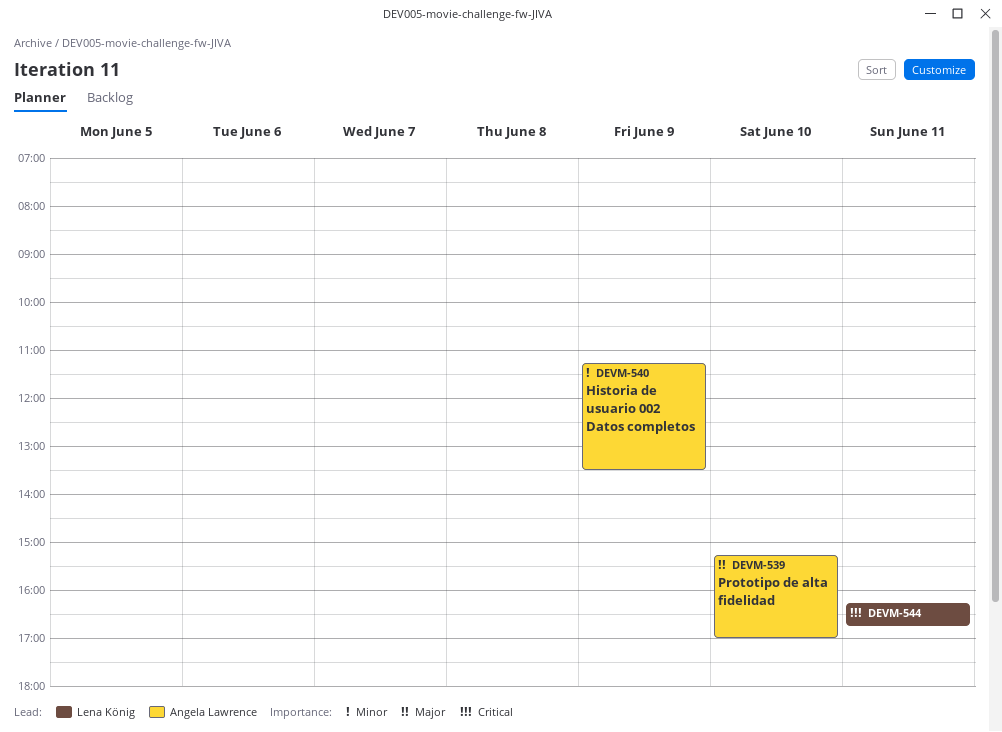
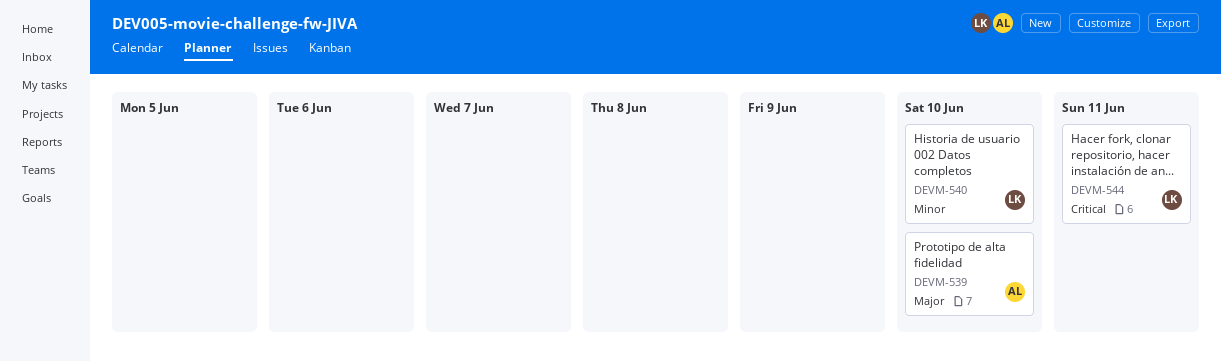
DEVM-540, owner: Angela Lawrence -> Lena König
DEVM-540, day: Jun 9 -> Jun 10

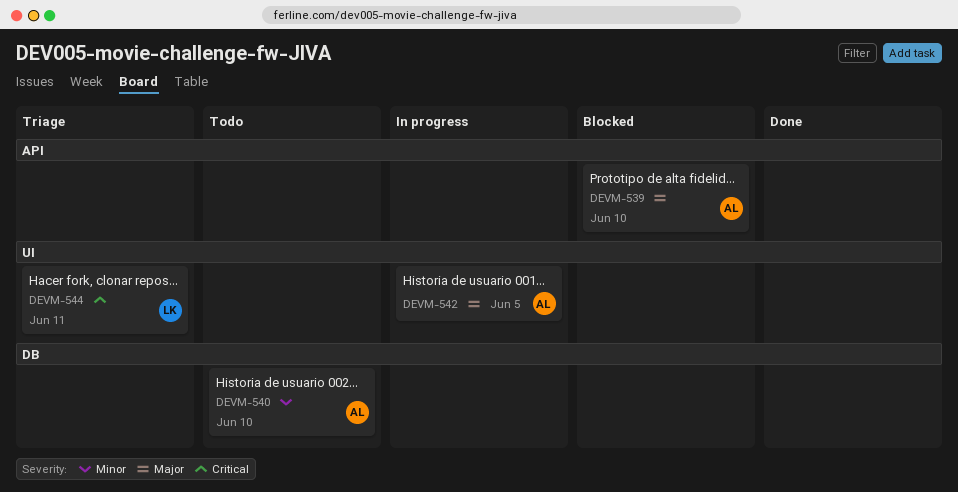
DEVM-540, owner: LK -> AL
DEVM-542: none -> present

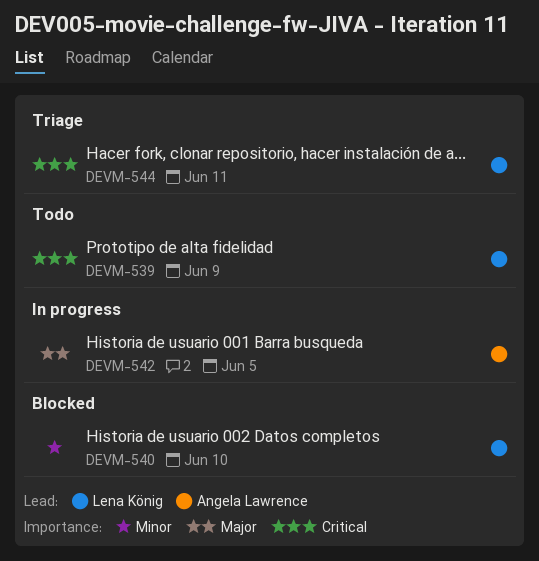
DEVM-539, status: Blocked -> Todo
DEVM-539, owner: Angela Lawrence -> Lena König
DEVM-539, priority: Major -> Critical
DEVM-539, day: Jun 10 -> Jun 9
DEVM-540, status: Todo -> Blocked
DEVM-540, owner: Angela Lawrence -> Lena König

